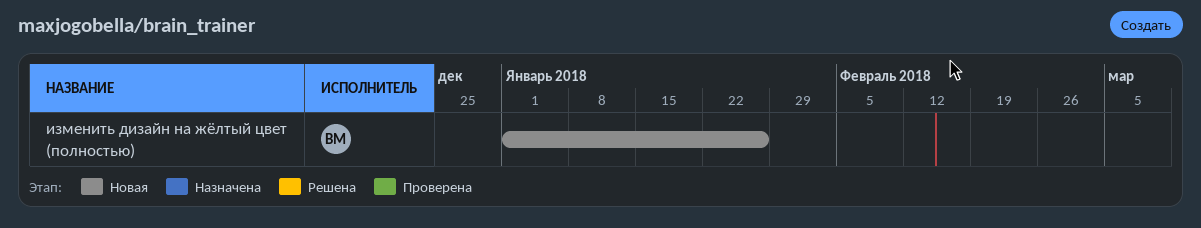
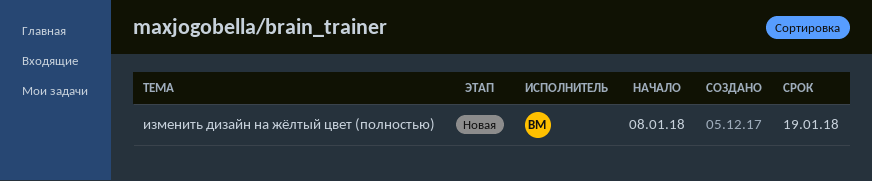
изменить дизайн на жёлтый цвет (полностью), start: Jan 1 -> Jan 8
изменить дизайн на жёлтый цвет (полностью), due: Jan 26 -> Jan 19

